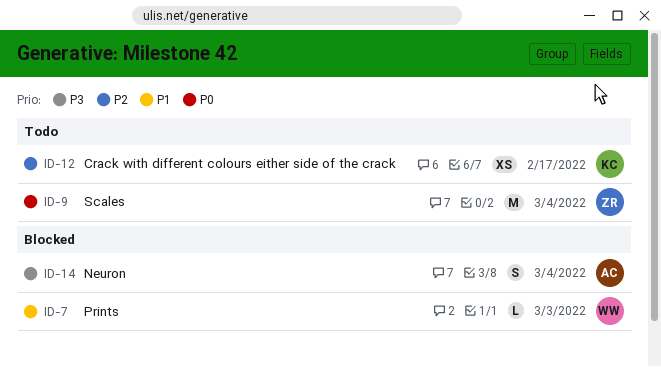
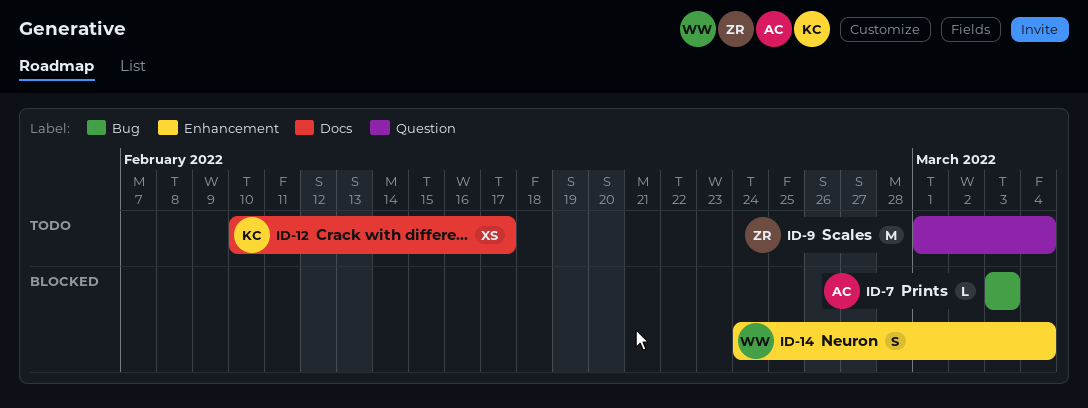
ID-7, owner: WW -> AC
ID-14, owner: AC -> WW

